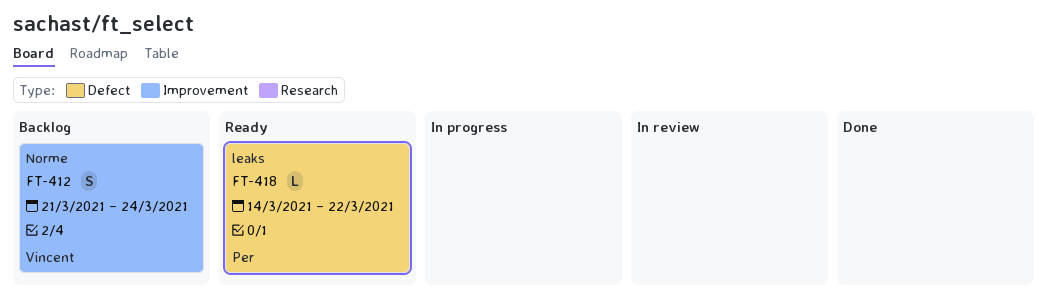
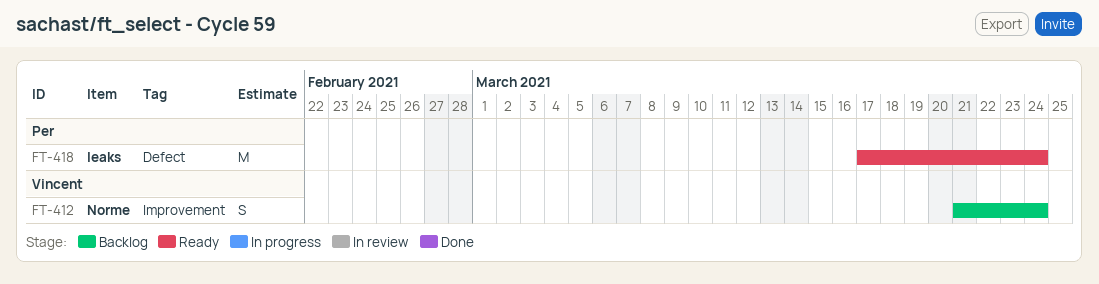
FT-418, estimate: L -> M
FT-418, start: Mar 14 -> Mar 17
FT-418, due: Mar 22 -> Mar 24

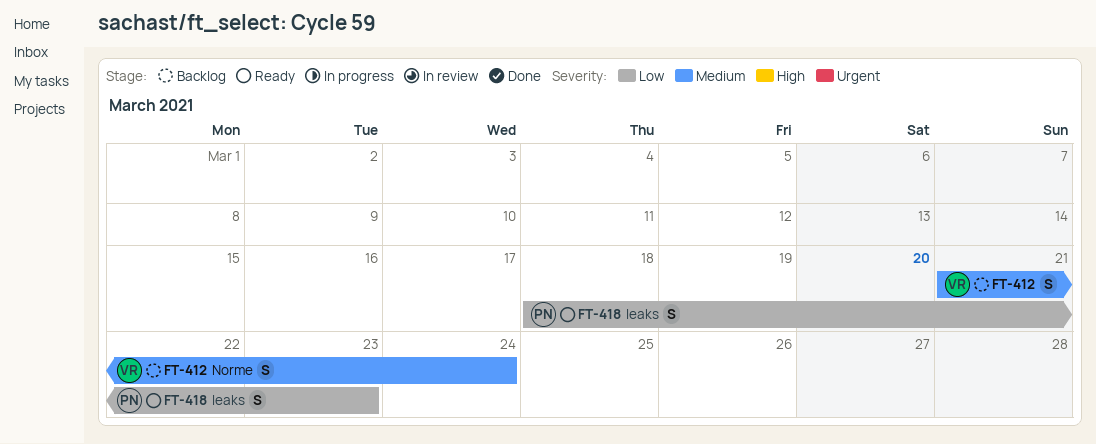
FT-418, estimate: M -> S
FT-418, start: Mar 17 -> Mar 18
FT-418, due: Mar 24 -> Mar 23

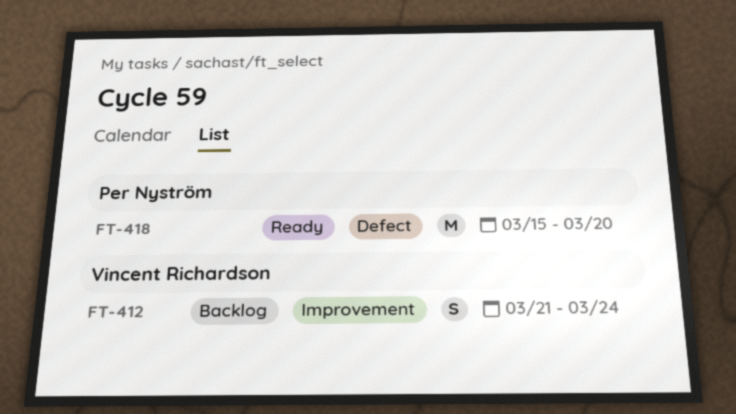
FT-418, estimate: S -> M
FT-418, start: Mar 18 -> Mar 15
FT-418, due: Mar 23 -> Mar 20

